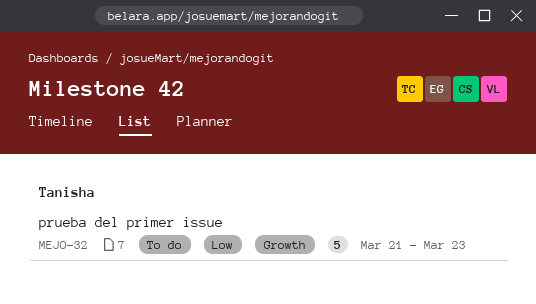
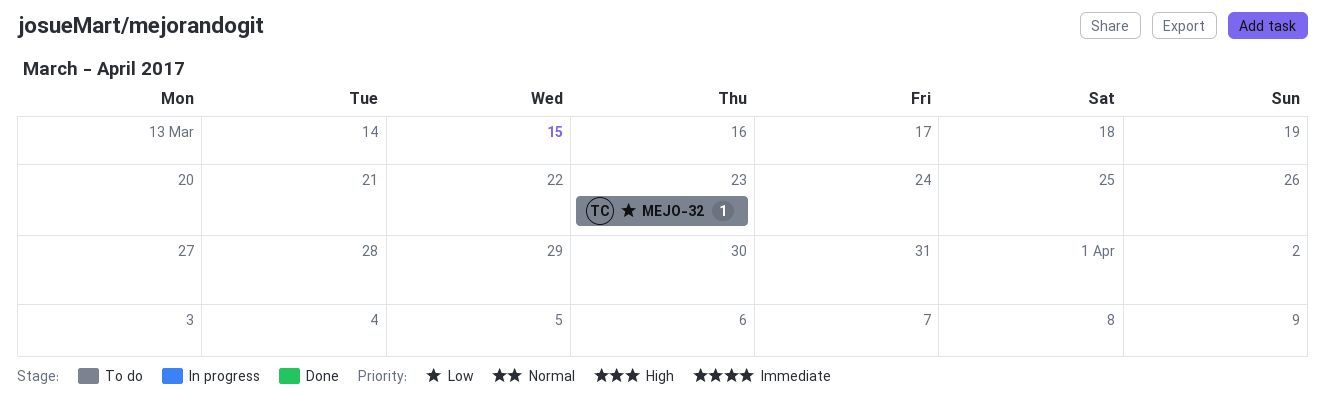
MEJO-32, estimate: 5 -> 1
MEJO-32, start: Mar 21 -> Mar 23

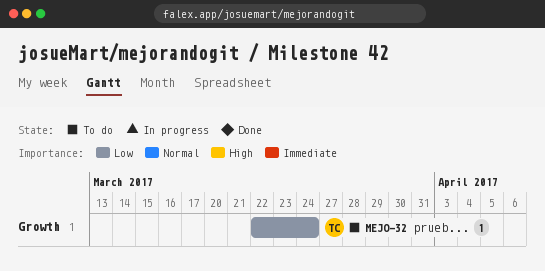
MEJO-32, start: Mar 23 -> Mar 22
MEJO-32, due: Mar 23 -> Mar 24

